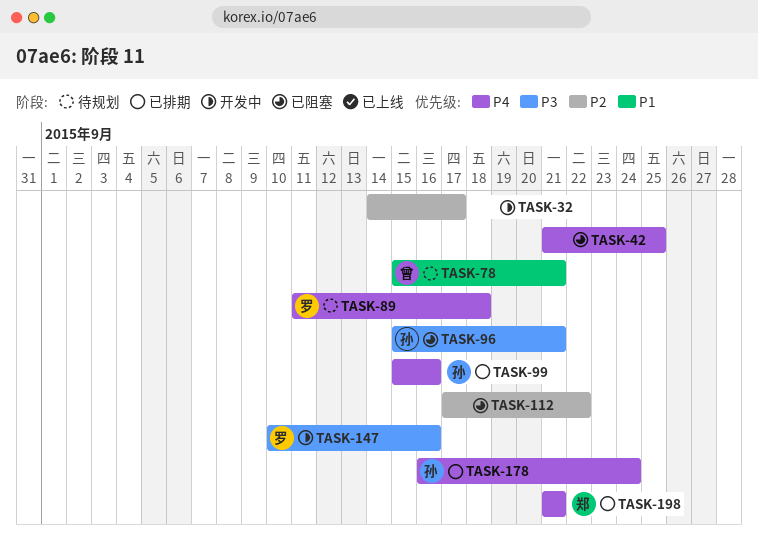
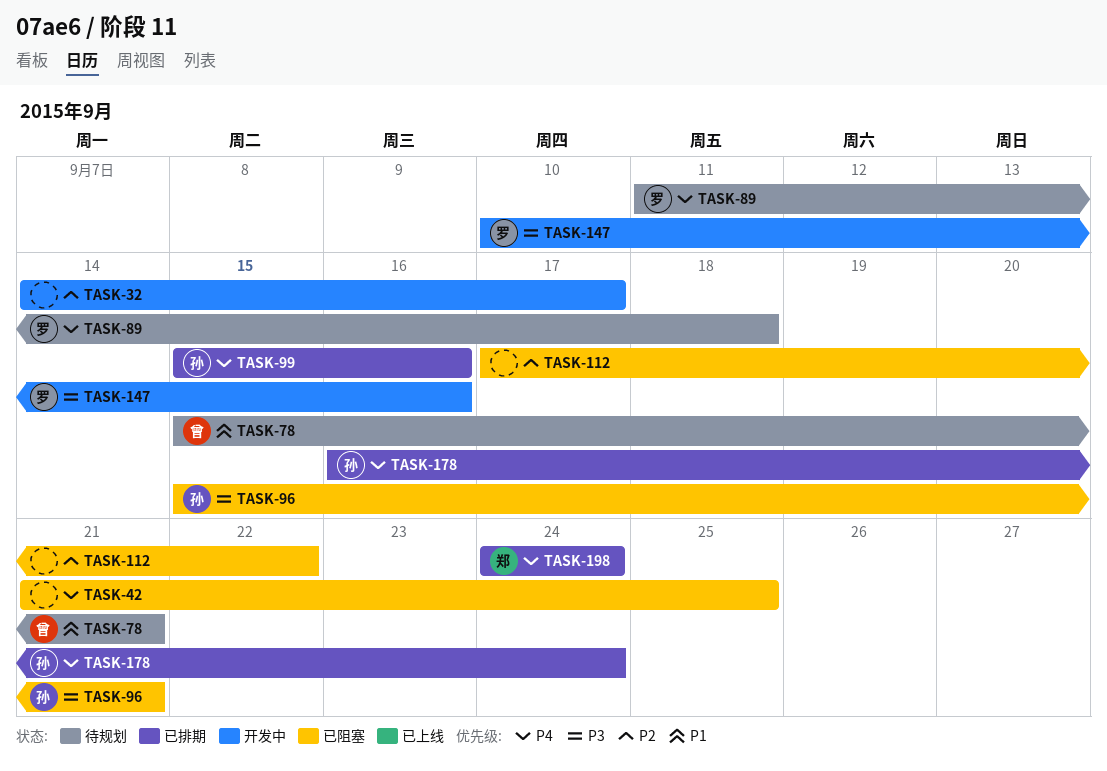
TASK-198, start: Sep 21 -> Sep 24
TASK-198, due: Sep 21 -> Sep 24

